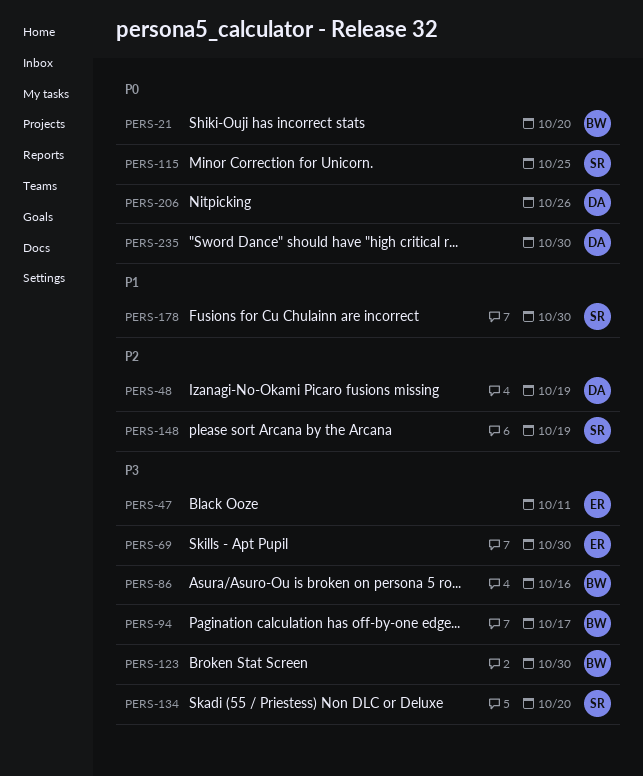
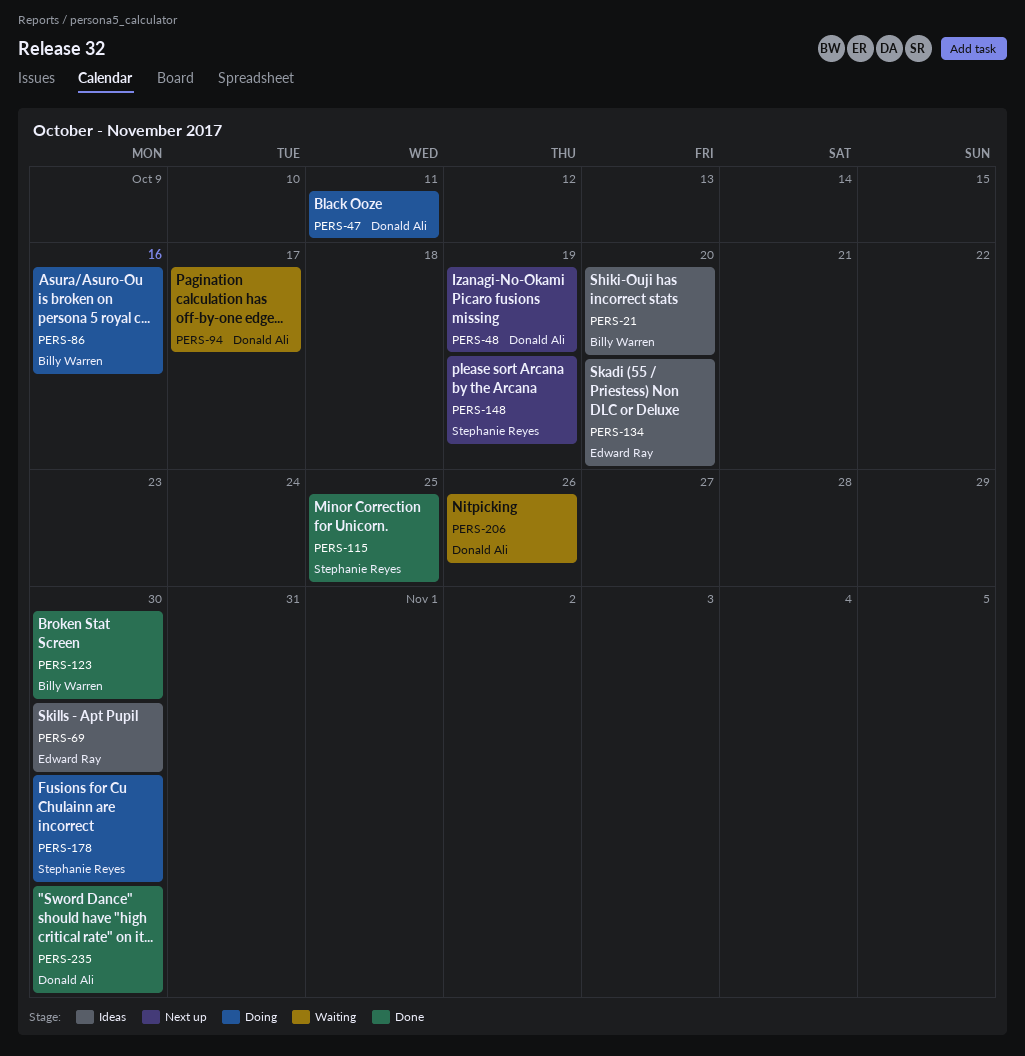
PERS-47, owner: Edward Ray -> Donald Ali
PERS-94, owner: Billy Warren -> Donald Ali
PERS-134, owner: Stephanie Reyes -> Edward Ray

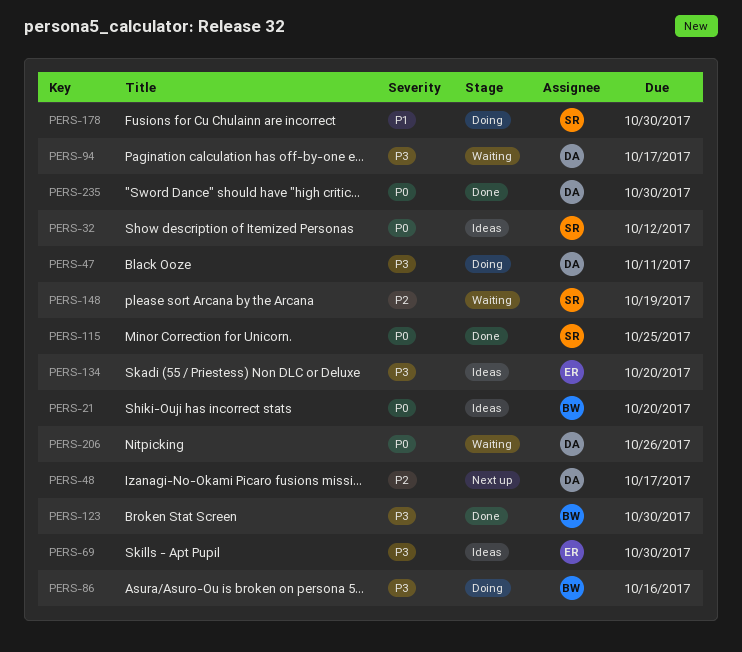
PERS-32: none -> present
PERS-48, due: Oct 19 -> Oct 17
PERS-148, status: Next up -> Waiting

